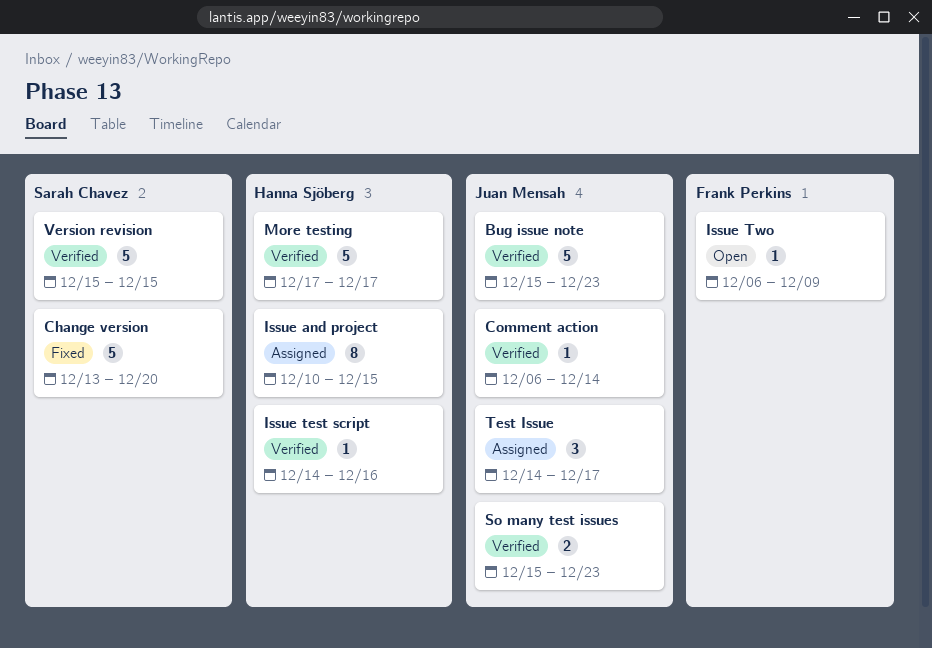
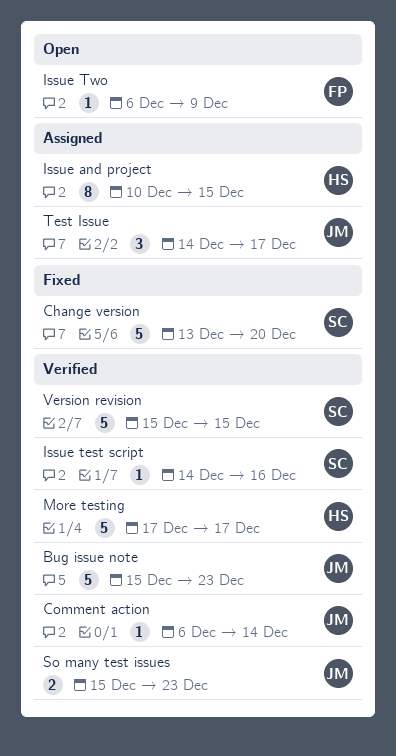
Issue test script, owner: Hanna Sjöberg -> Sarah Chavez

